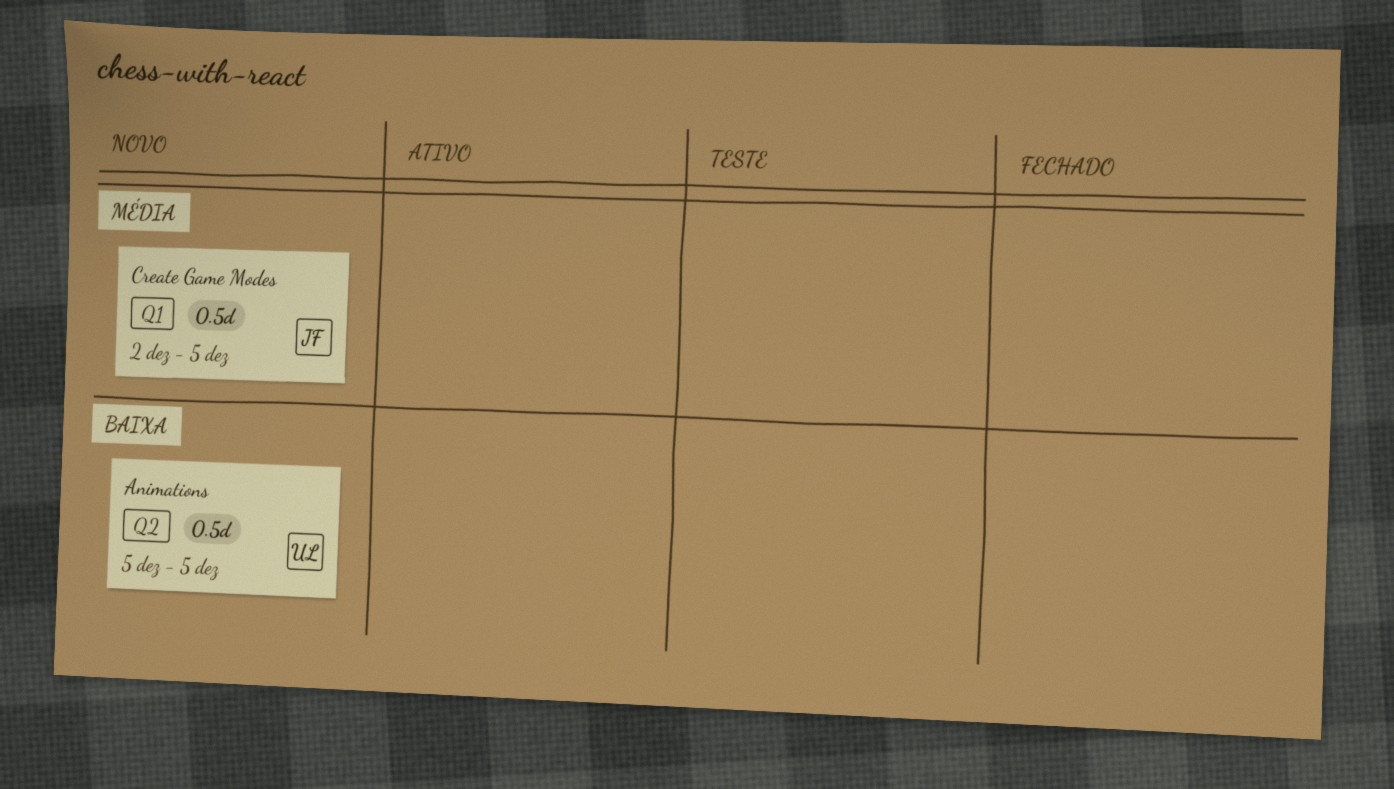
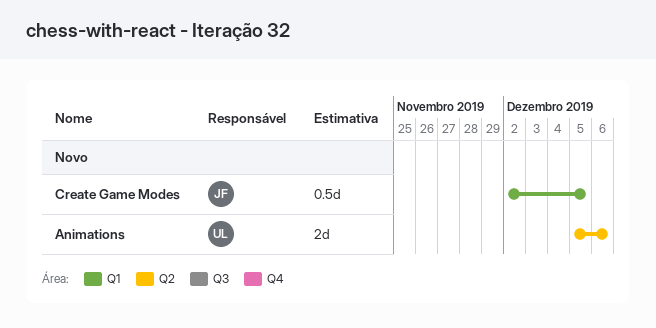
Animations, estimate: 0.5d -> 2d
Animations, due: Dec 5 -> Dec 6

